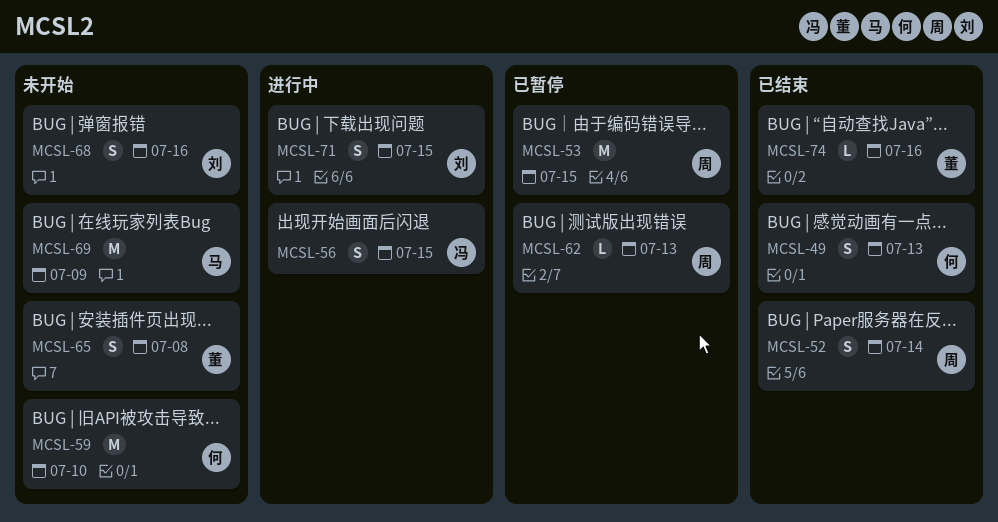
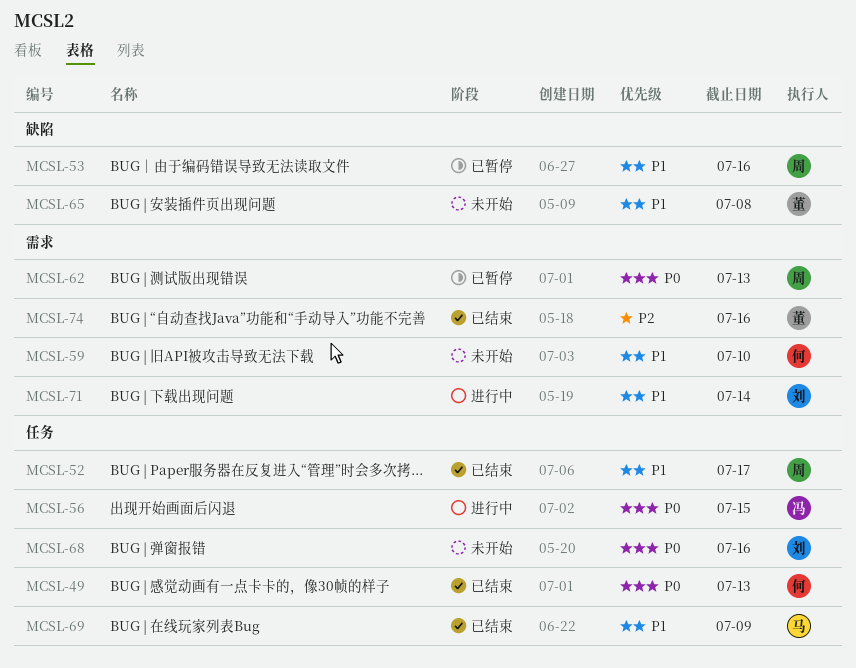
MCSL-52, due: Jul 14 -> Jul 17
MCSL-53, due: Jul 15 -> Jul 16
MCSL-69, status: 未开始 -> 已结束
MCSL-71, due: Jul 15 -> Jul 14

